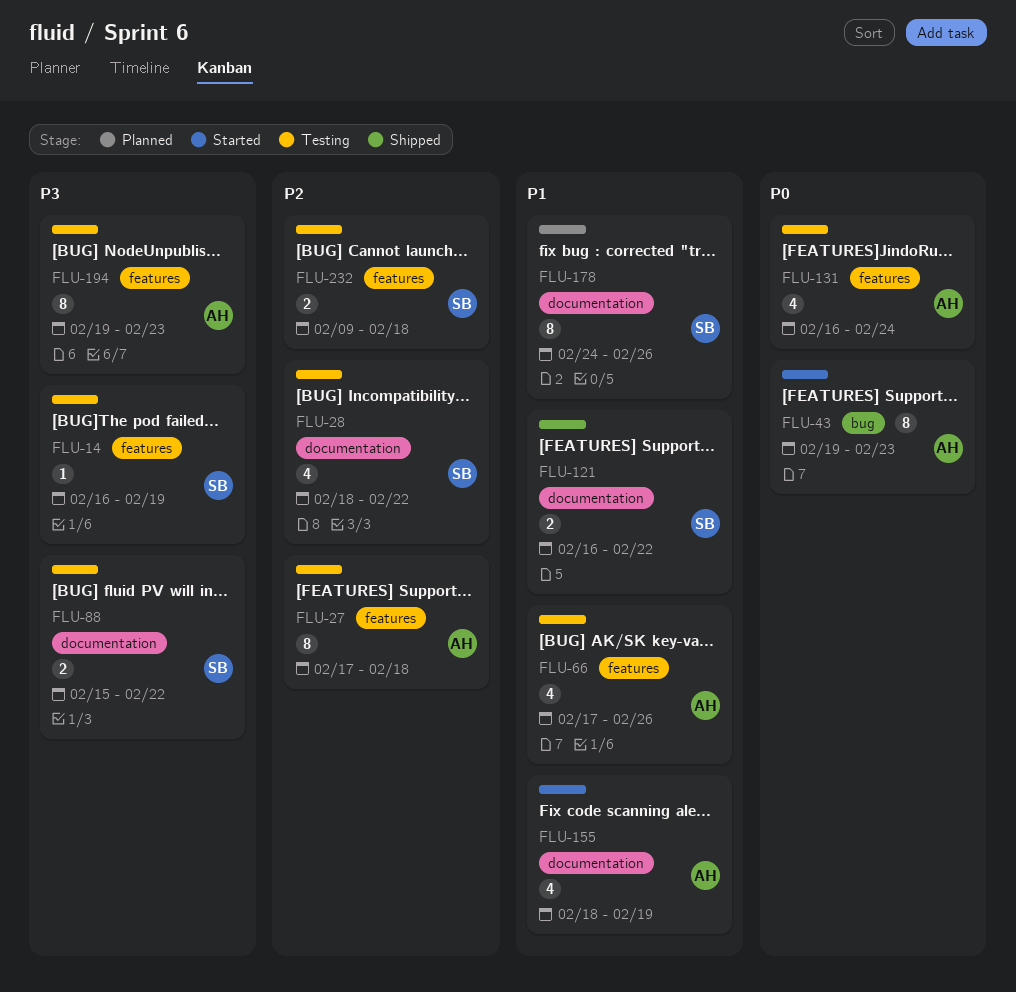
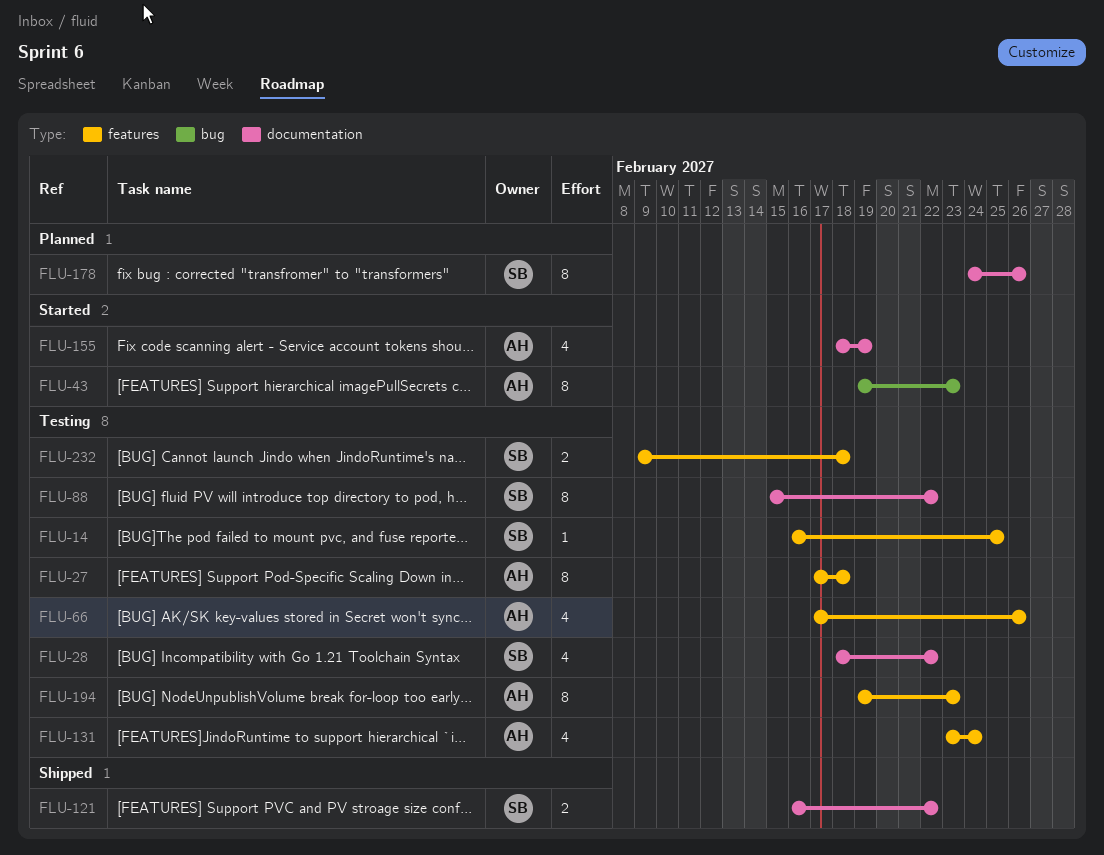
FLU-14, due: Feb 19 -> Feb 25
FLU-88, estimate: 2 -> 8
FLU-131, start: Feb 16 -> Feb 23

